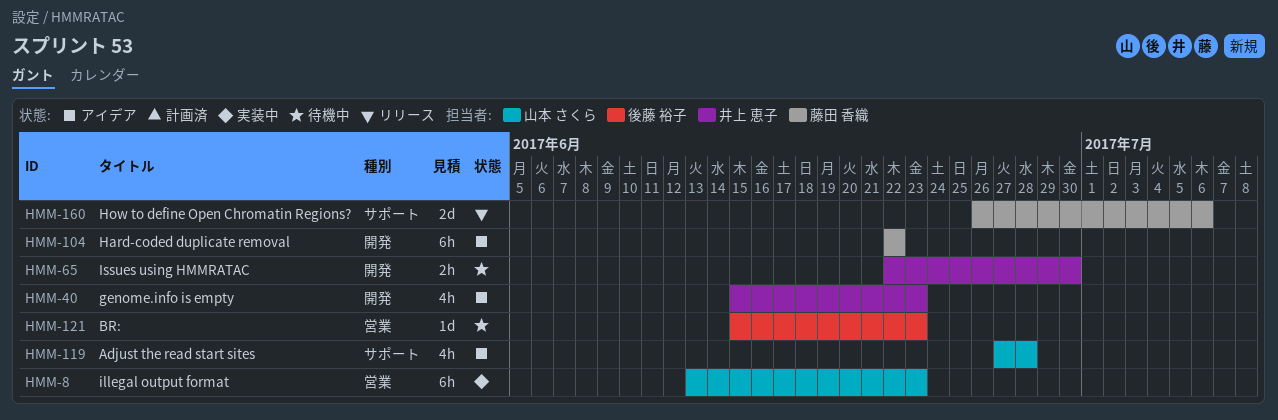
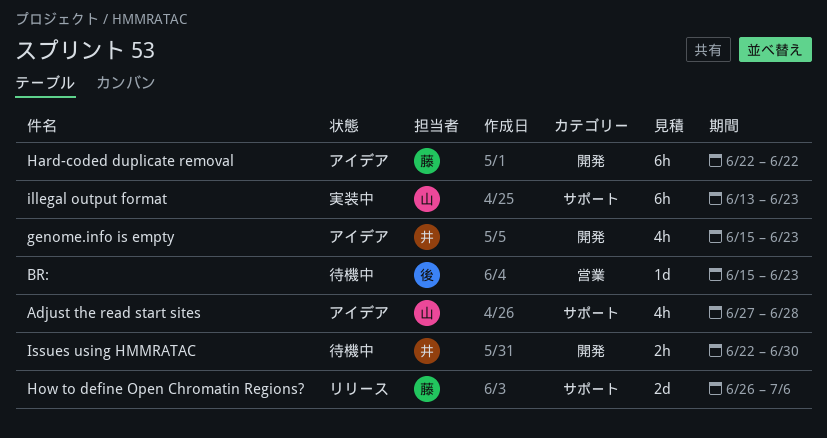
illegal output format, label: 営業 -> サポート

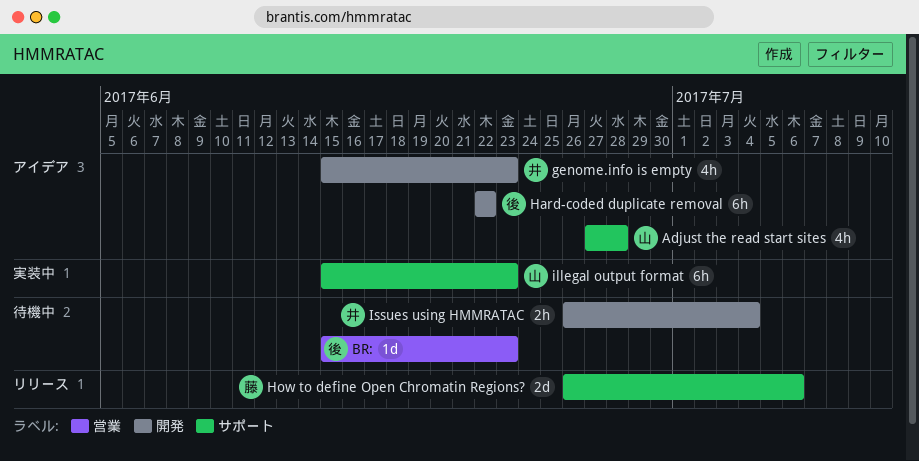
Hard-coded duplicate removal, owner: 藤 -> 後
illegal output format, start: Jun 13 -> Jun 15
Issues using HMMRATAC, start: Jun 22 -> Jun 26
Issues using HMMRATAC, due: Jun 30 -> Jul 4

